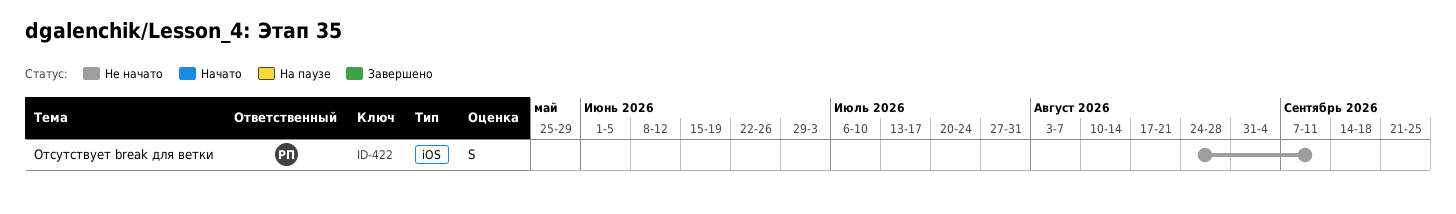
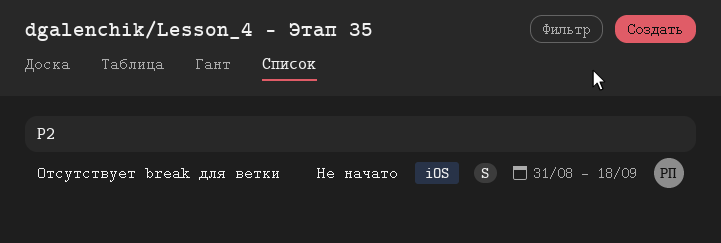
Отсутствует break для ветки, start: Aug 24 -> Aug 31
Отсутствует break для ветки, due: Sep 11 -> Sep 18

